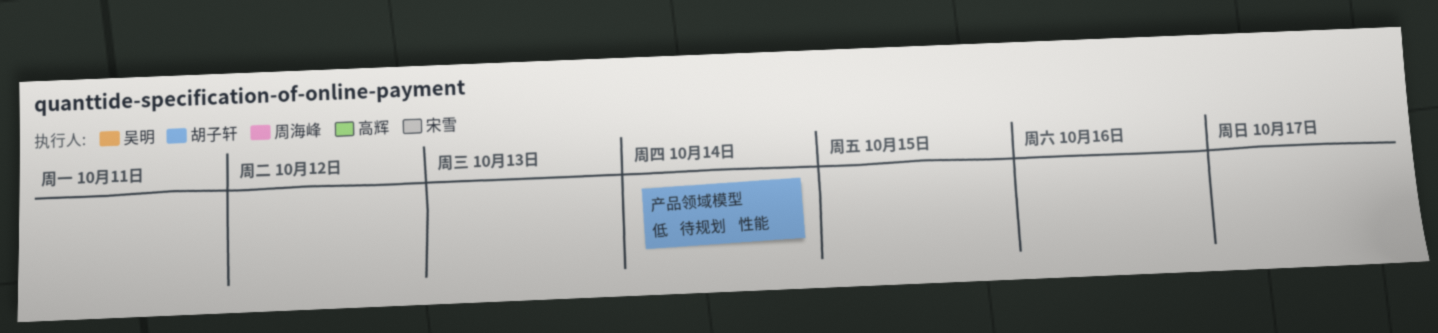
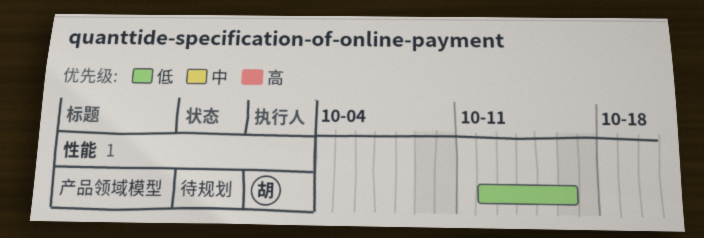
产品领域模型, due: Oct 14 -> Oct 16

